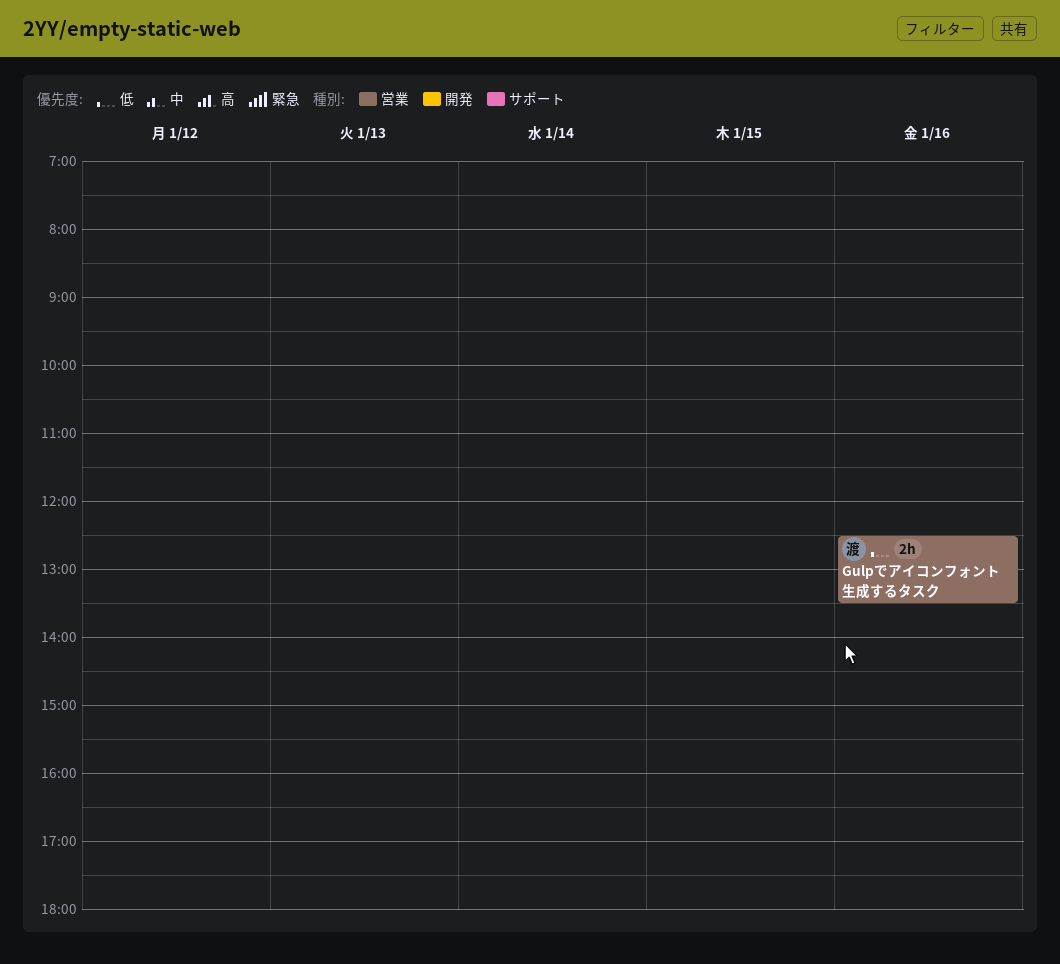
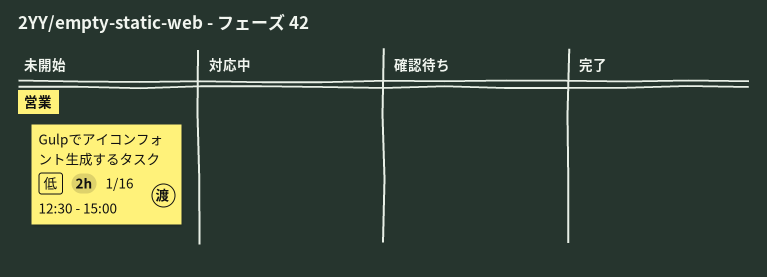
Gulpでアイコンフォント生成するタスク, ends: 13:30 -> 15:00

